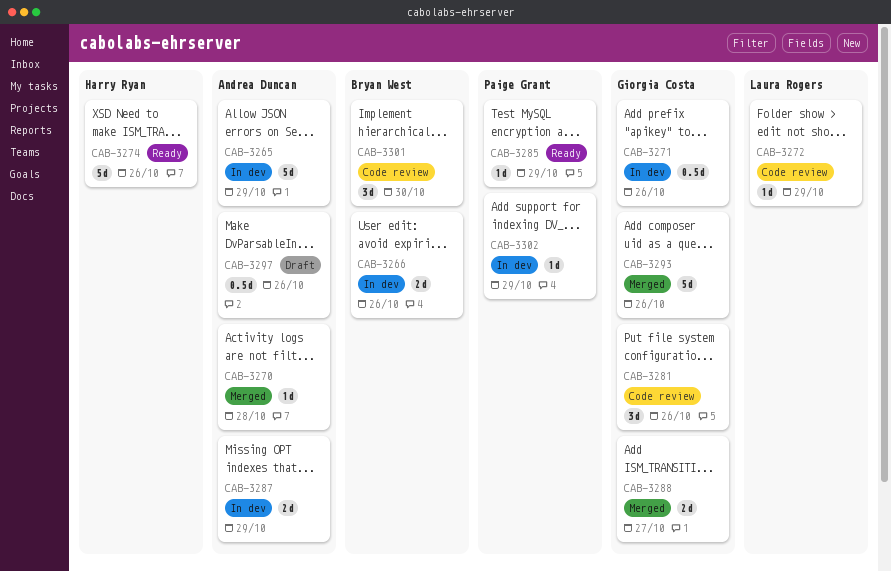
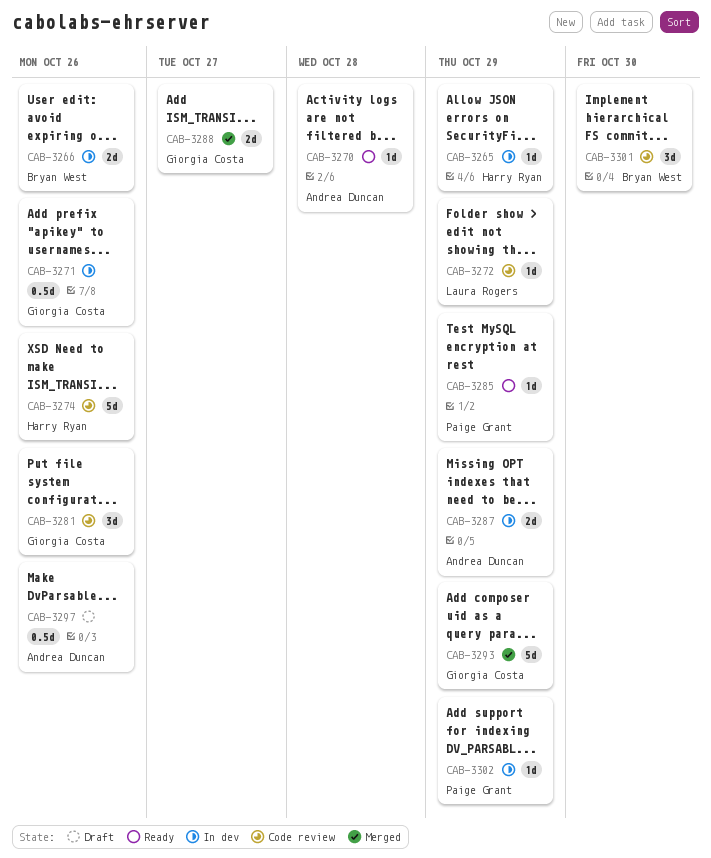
CAB-3265, owner: Andrea Duncan -> Harry Ryan
CAB-3265, estimate: 5d -> 1d
CAB-3270, status: Merged -> Ready
CAB-3274, status: Ready -> Code review
CAB-3293, due: Oct 26 -> Oct 29

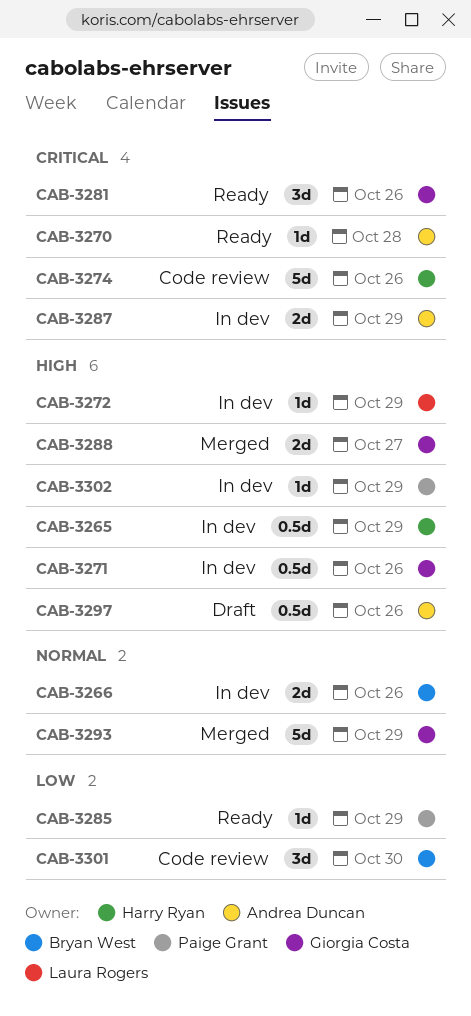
CAB-3265, estimate: 1d -> 0.5d
CAB-3272, status: Code review -> In dev
CAB-3281, status: Code review -> Ready

